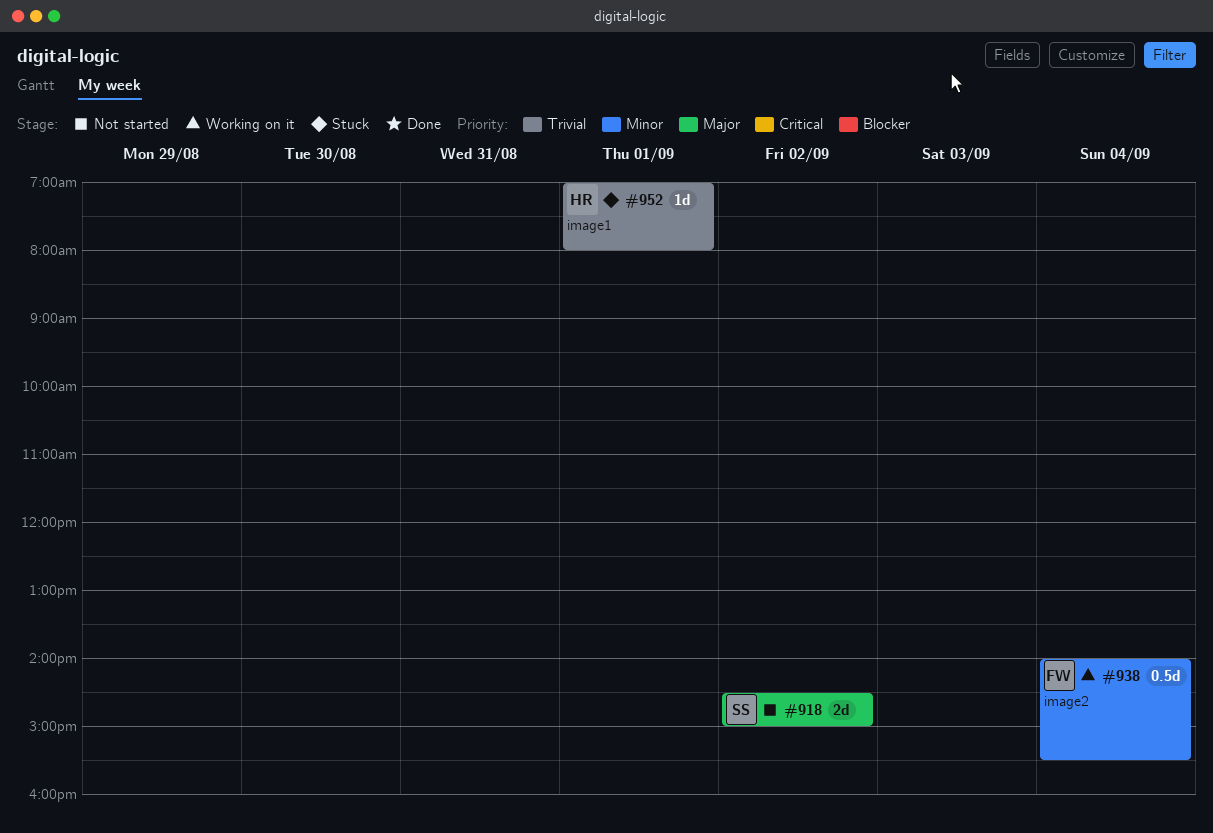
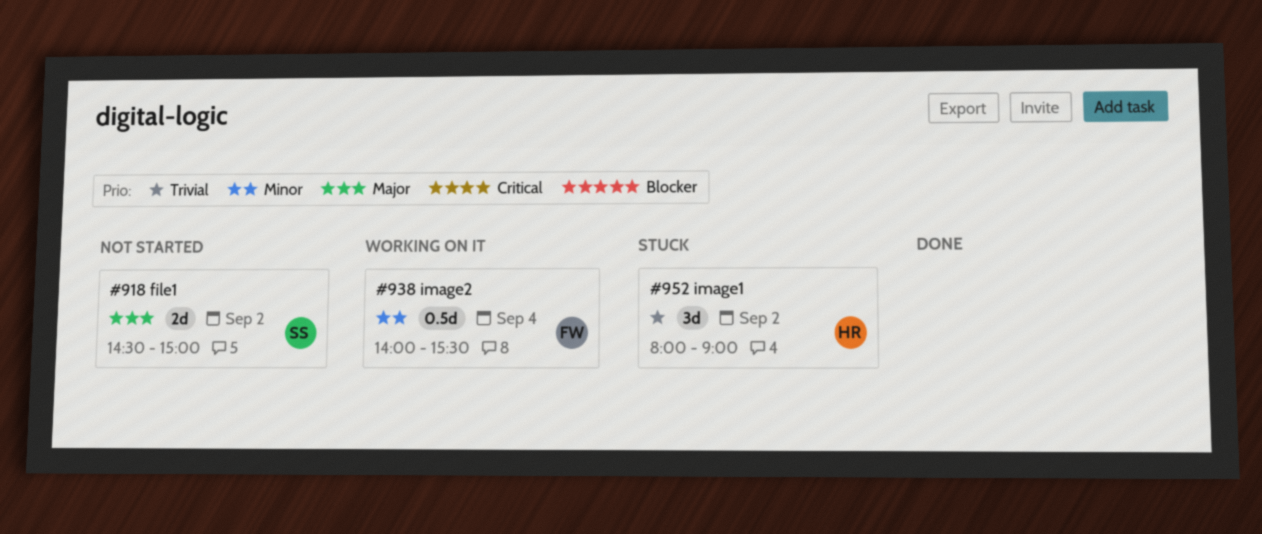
#952, estimate: 1d -> 3d
#952, day: Sep 1 -> Sep 2
#952, begins: 07:00 -> 08:00
#952, ends: 08:00 -> 09:00

